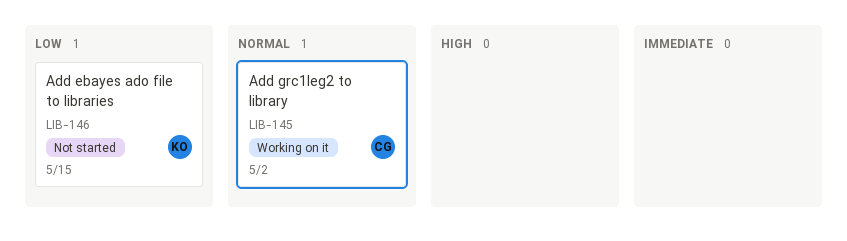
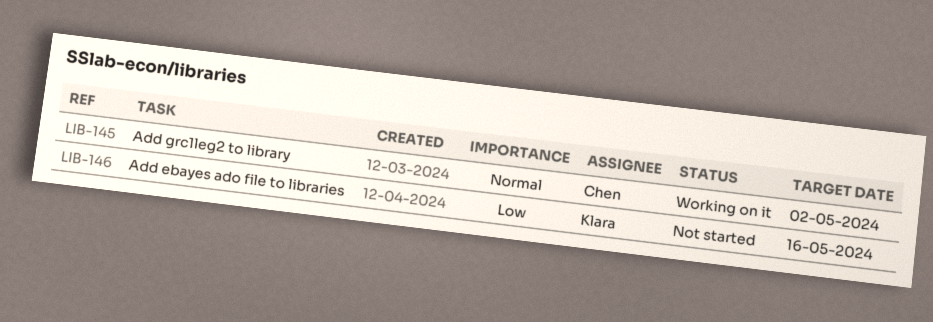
LIB-146, due: May 15 -> May 16

